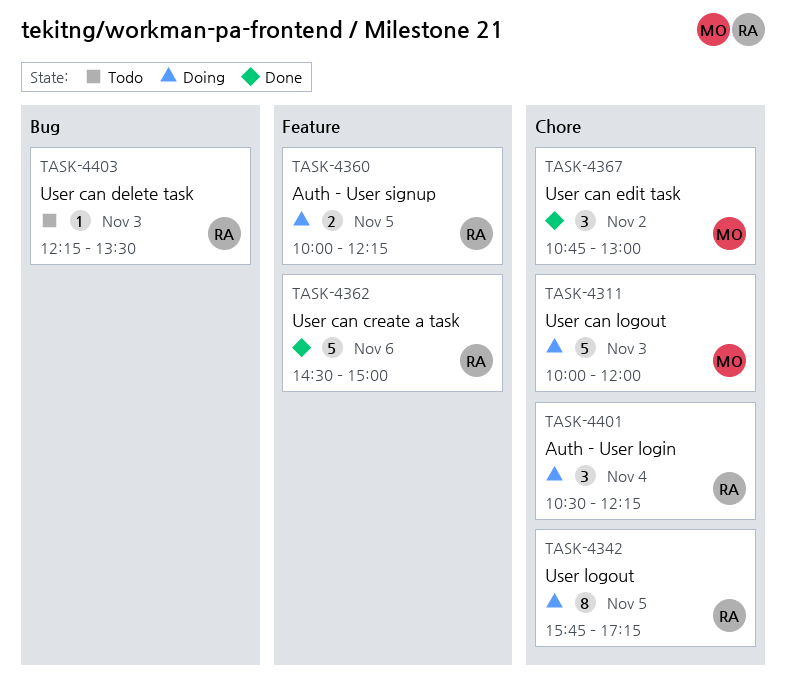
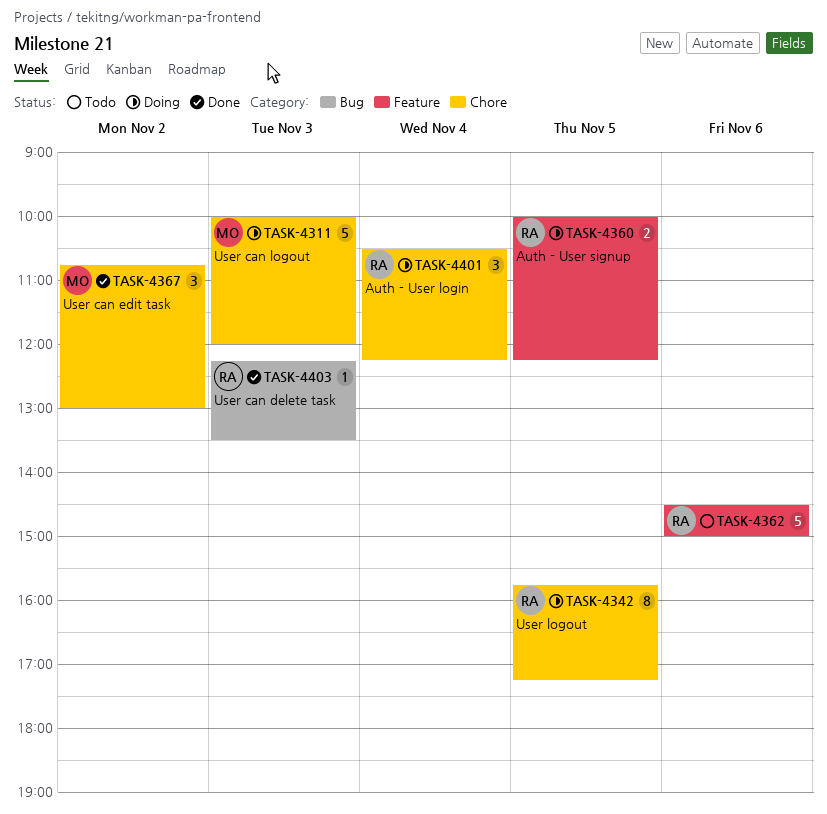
TASK-4362, status: Done -> Todo
TASK-4403, status: Todo -> Done

